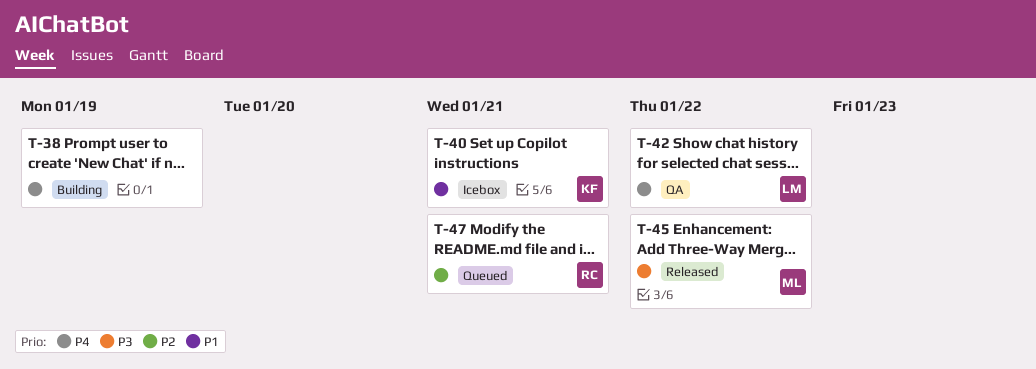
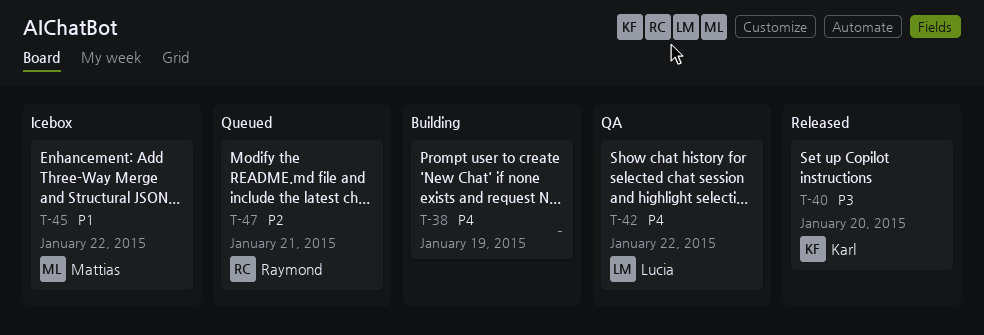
T-40, status: Icebox -> Released
T-40, priority: P1 -> P3
T-40, due: Jan 21 -> Jan 20
T-45, status: Released -> Icebox
T-45, priority: P3 -> P1

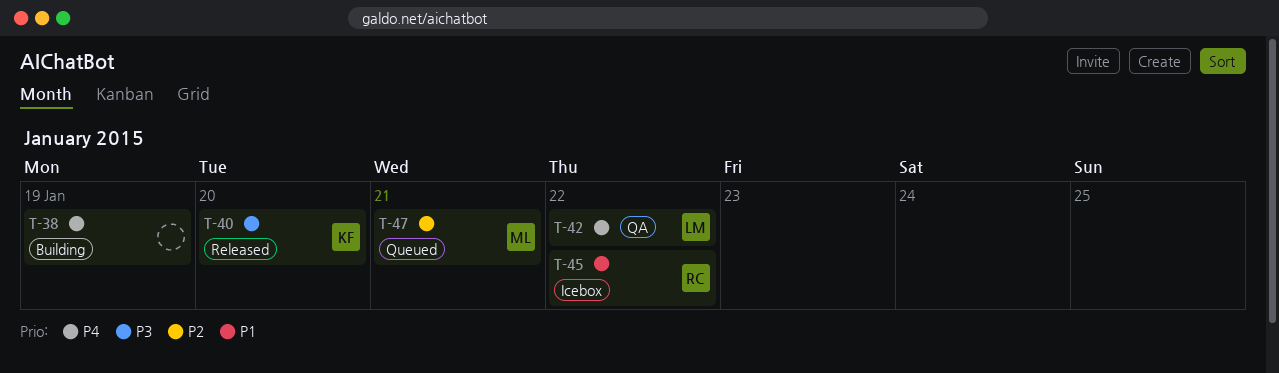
T-45, owner: Mattias -> Raymond
T-47, owner: Raymond -> Mattias

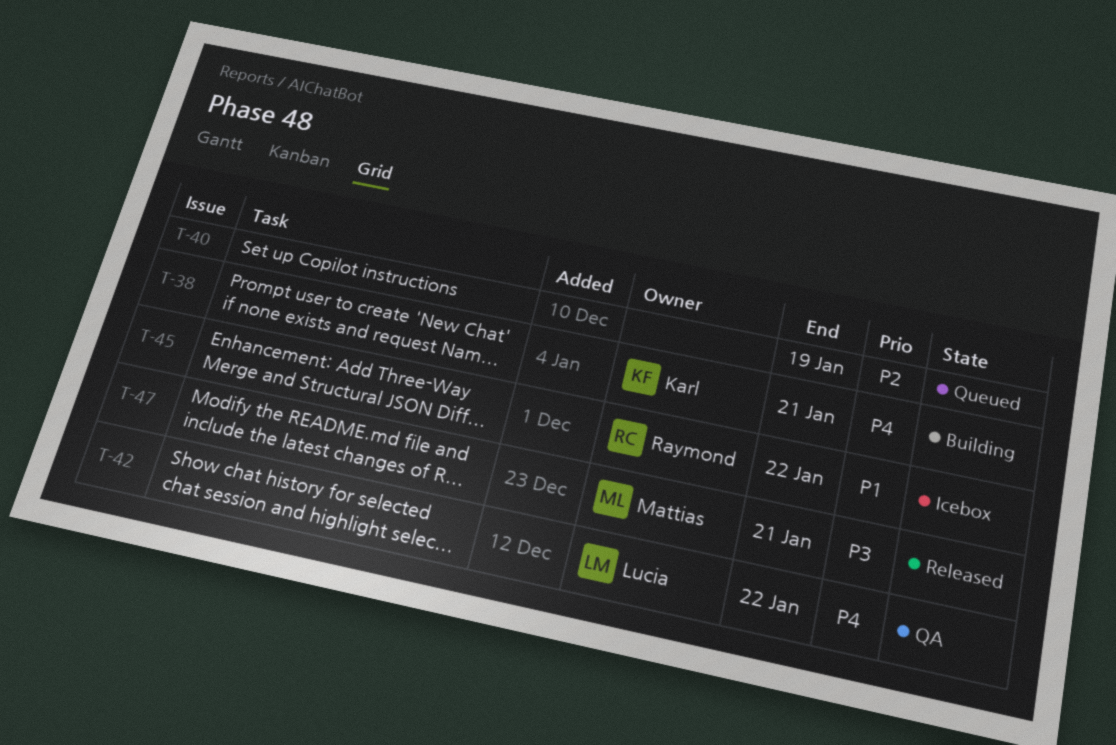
T-38, owner: none -> Karl
T-38, due: Jan 19 -> Jan 21
T-40, status: Released -> Queued
T-40, owner: Karl -> none
T-40, priority: P3 -> P2
T-40, due: Jan 20 -> Jan 19
T-47, status: Queued -> Released
T-47, priority: P2 -> P3

